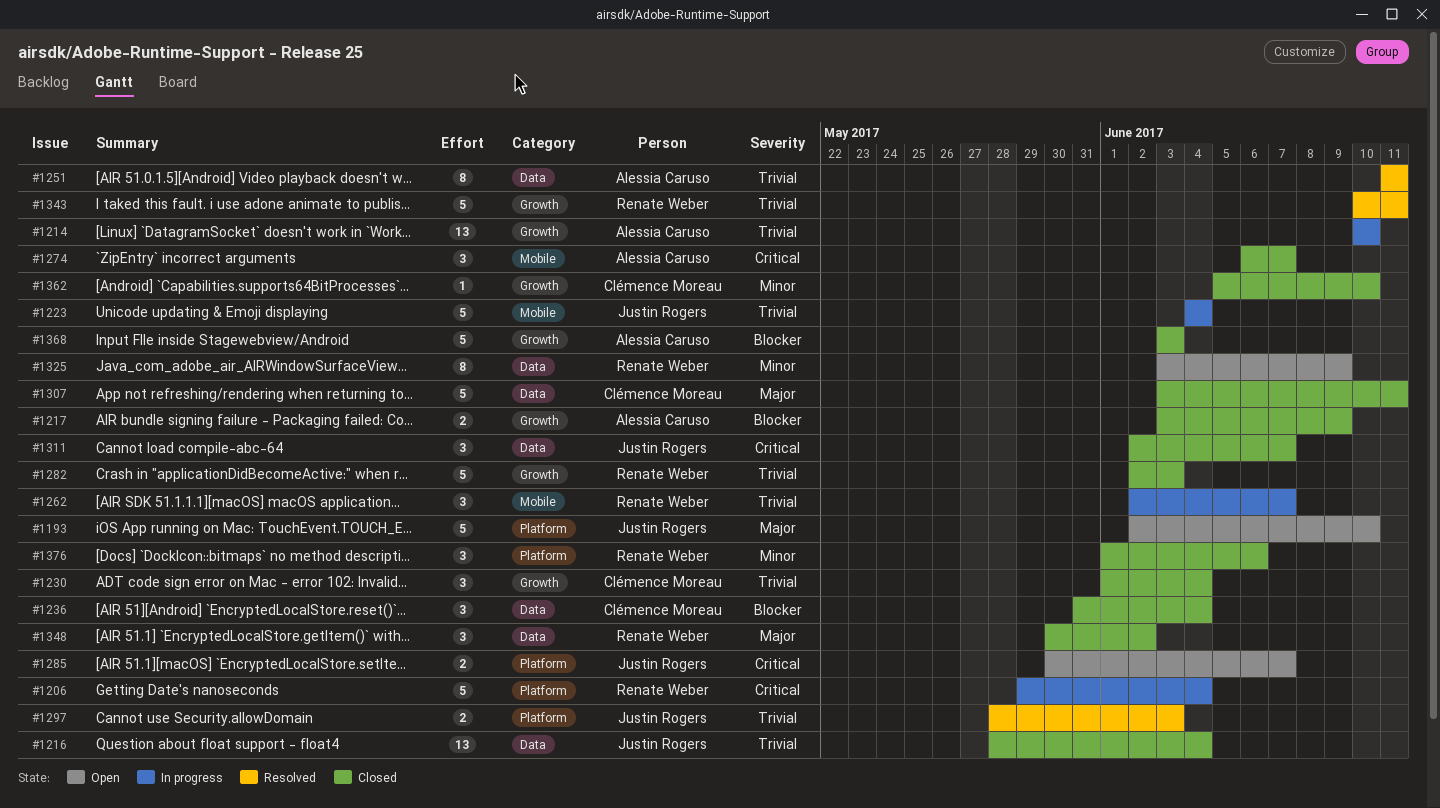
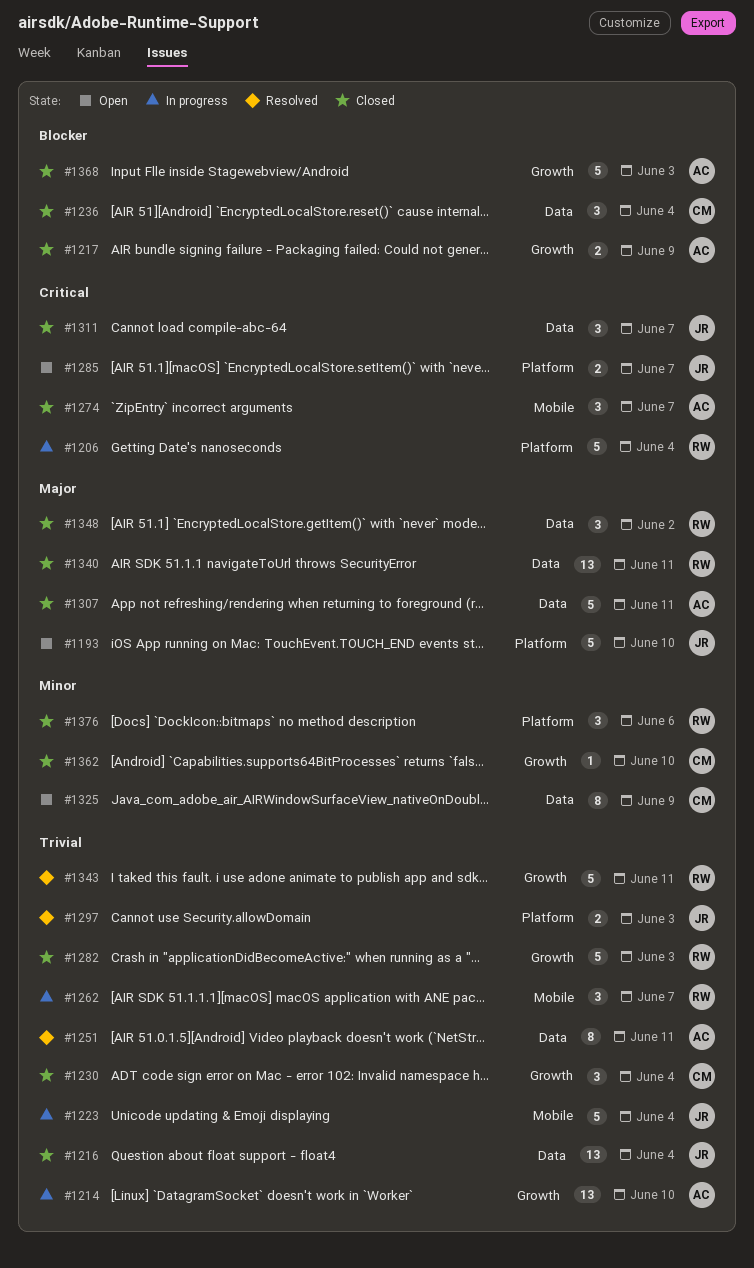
#1307, owner: Clémence Moreau -> Alessia Caruso
#1325, owner: Renate Weber -> Clémence Moreau
#1340: none -> present

